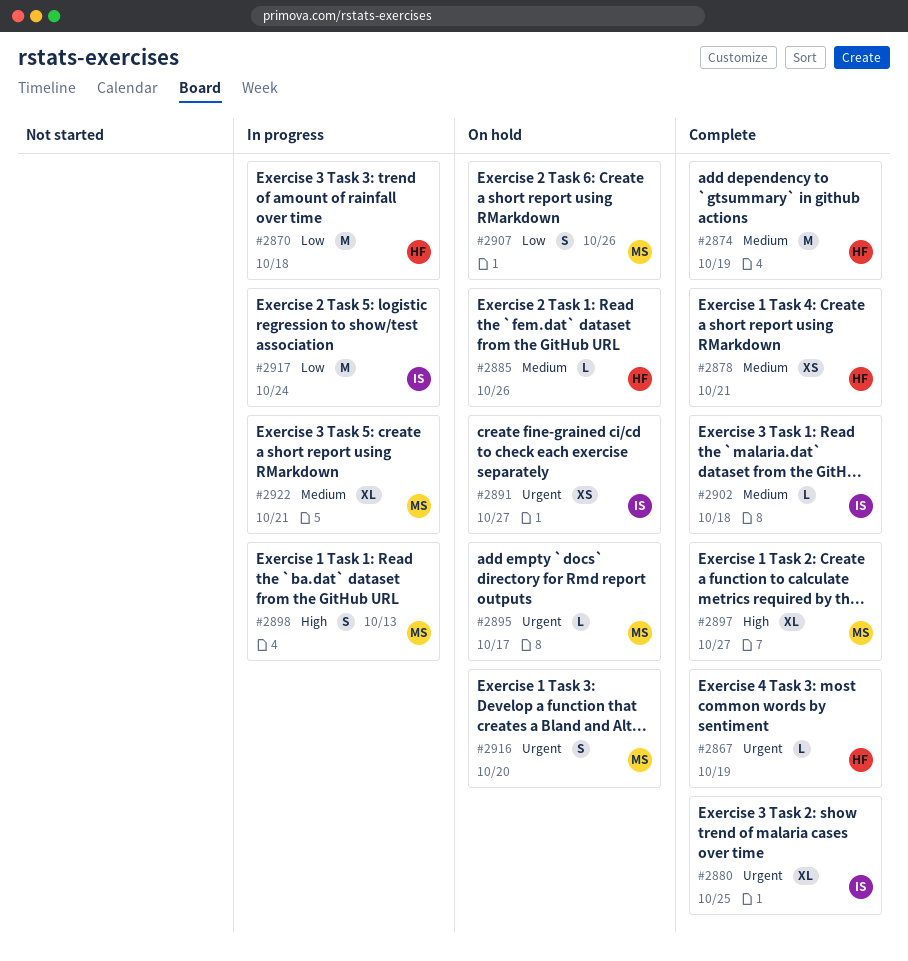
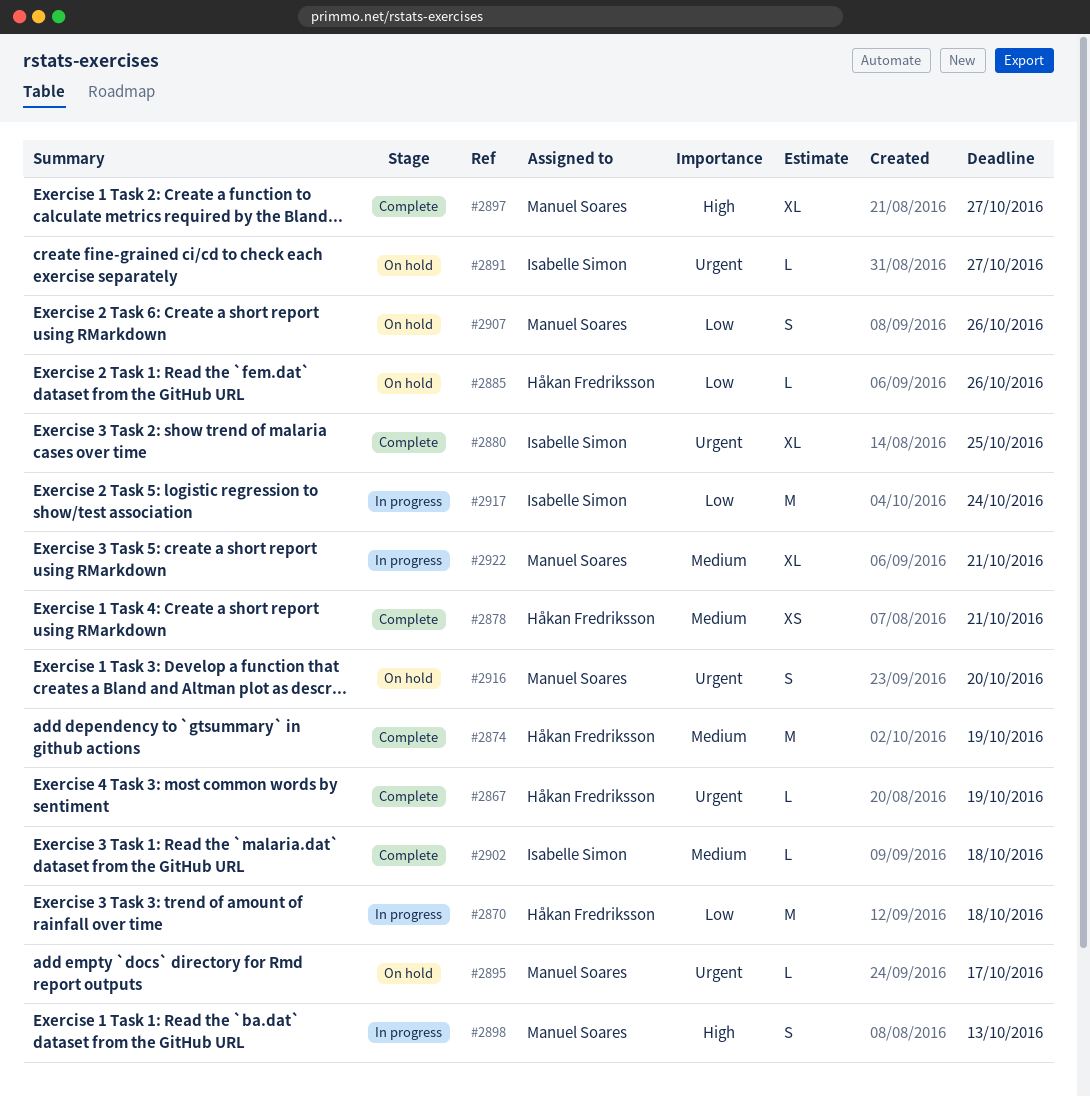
#2885, priority: Medium -> Low
#2891, estimate: XS -> L

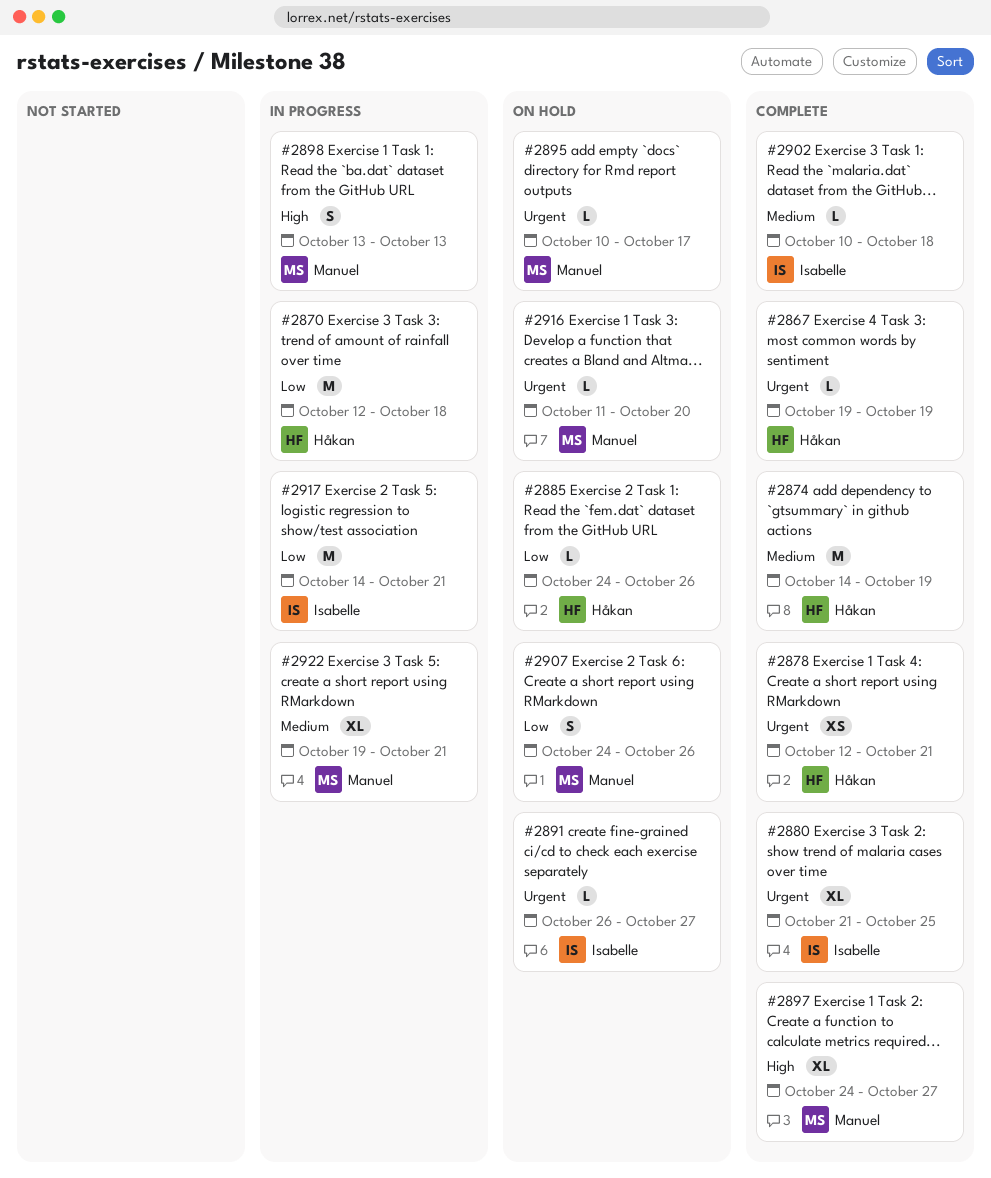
#2878, priority: Medium -> Urgent
#2916, estimate: S -> L
#2917, due: Oct 24 -> Oct 21

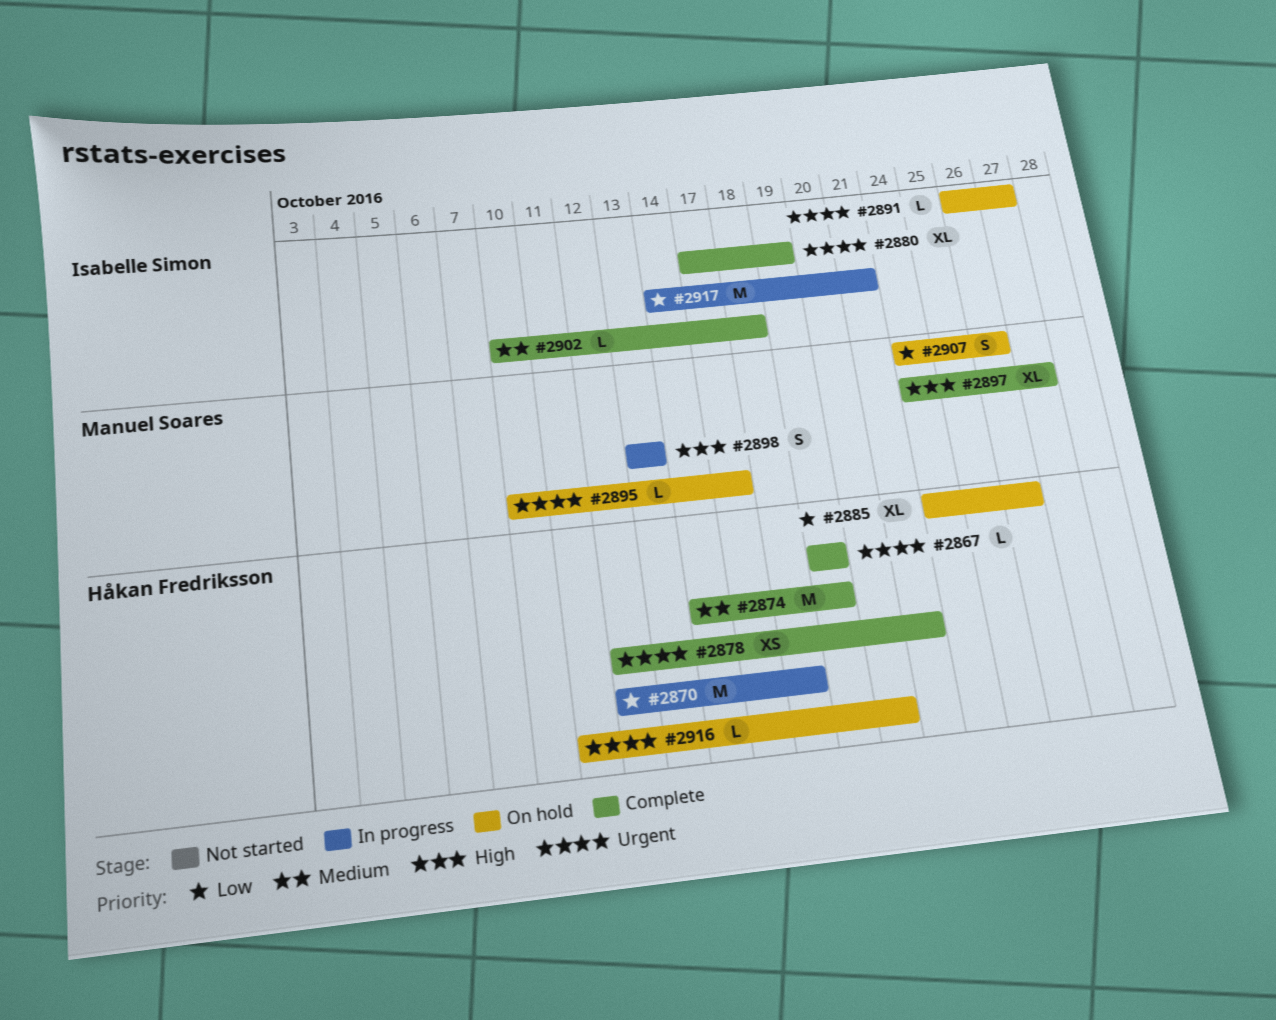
#2880, start: Oct 21 -> Oct 17
#2880, due: Oct 25 -> Oct 19
#2885, estimate: L -> XL
#2916, owner: Manuel Soares -> Håkan Fredriksson
#2922: present -> none

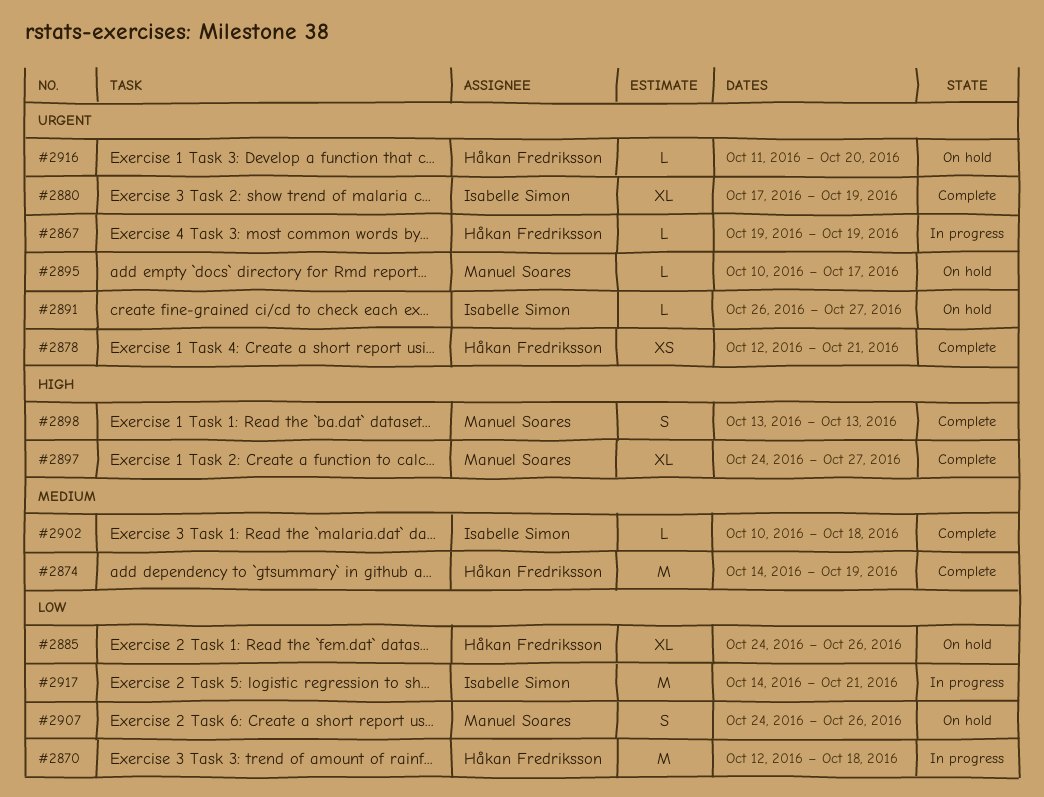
#2867, status: Complete -> In progress
#2898, status: In progress -> Complete

